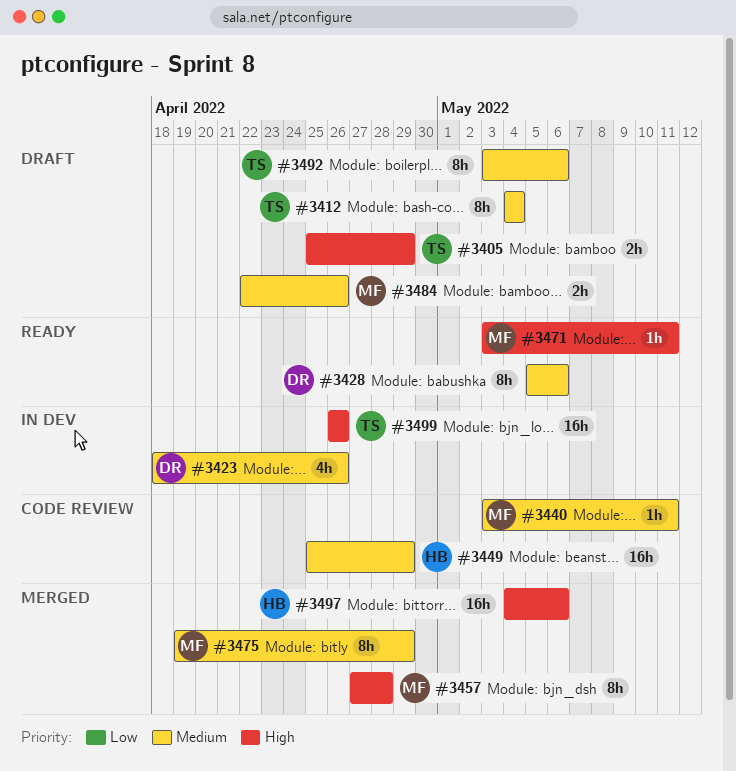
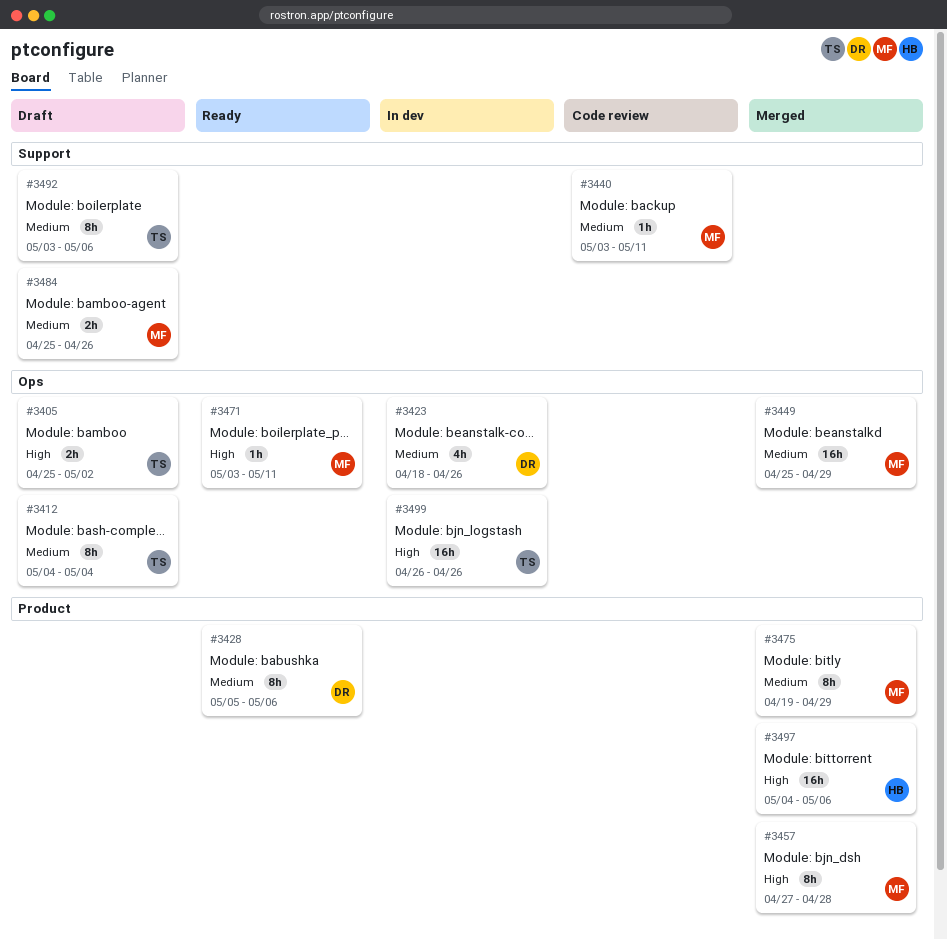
#3405, due: Apr 29 -> May 2
#3449, status: Code review -> Merged
#3449, owner: HB -> MF
#3484, start: Apr 22 -> Apr 25

